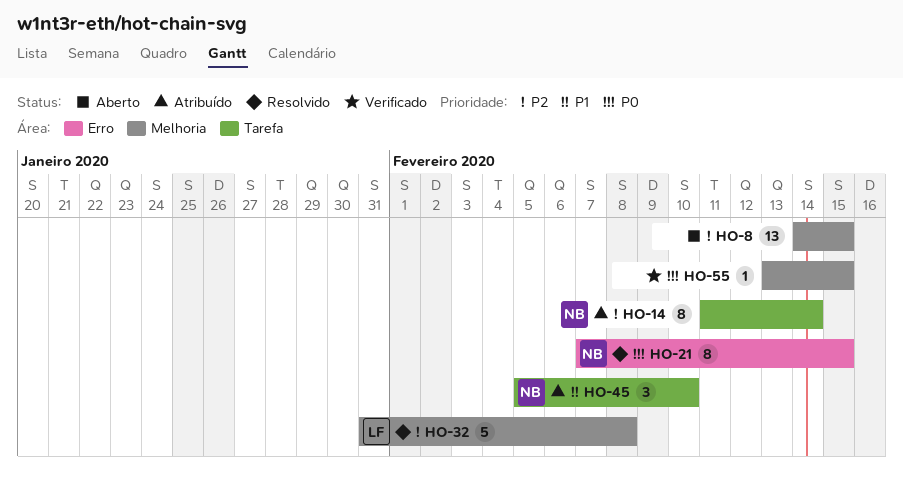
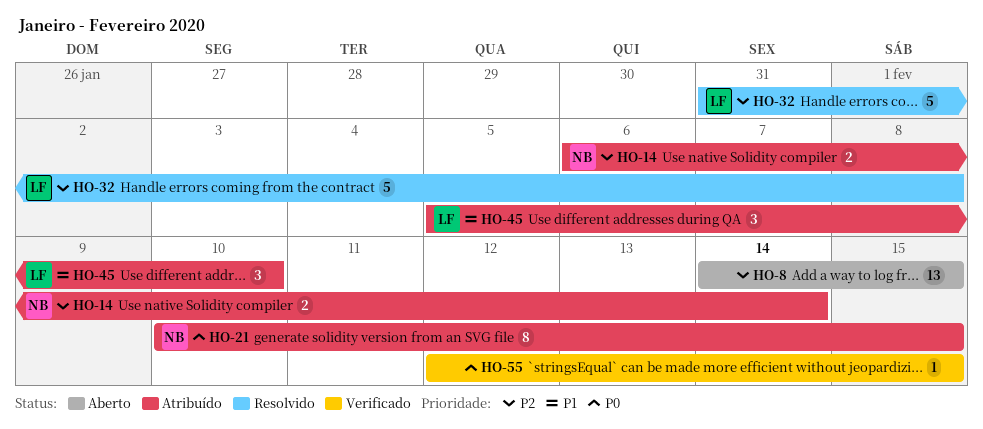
HO-14, estimate: 8 -> 2
HO-14, start: Feb 11 -> Feb 6
HO-21, status: Resolvido -> Atribuído
HO-21, start: Feb 7 -> Feb 10
HO-45, owner: NB -> LF
HO-55, start: Feb 13 -> Feb 12

